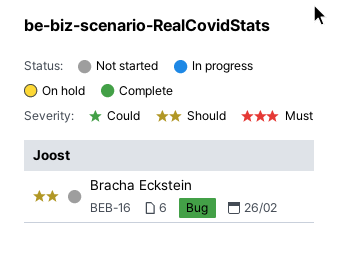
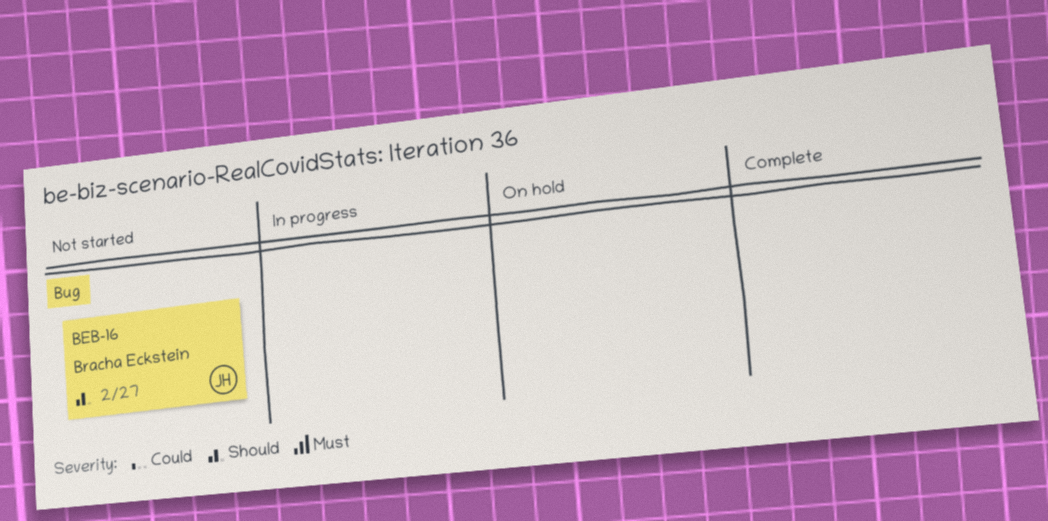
BEB-16, due: Feb 26 -> Feb 27

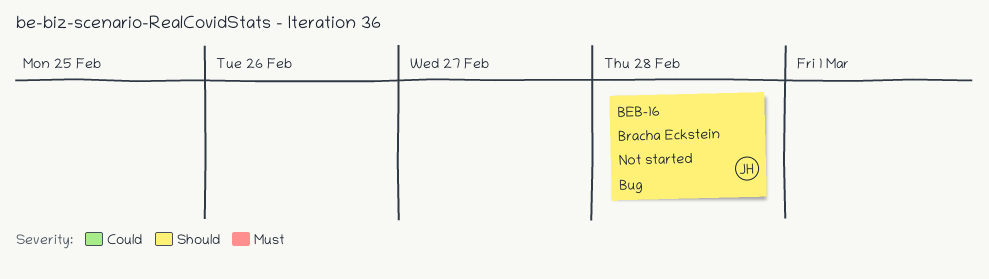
BEB-16, due: Feb 27 -> Feb 28

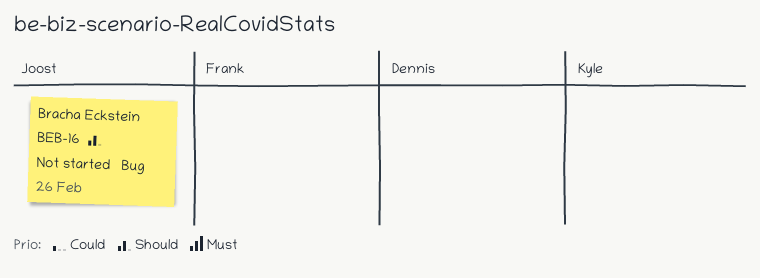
BEB-16, due: Feb 28 -> Feb 26

